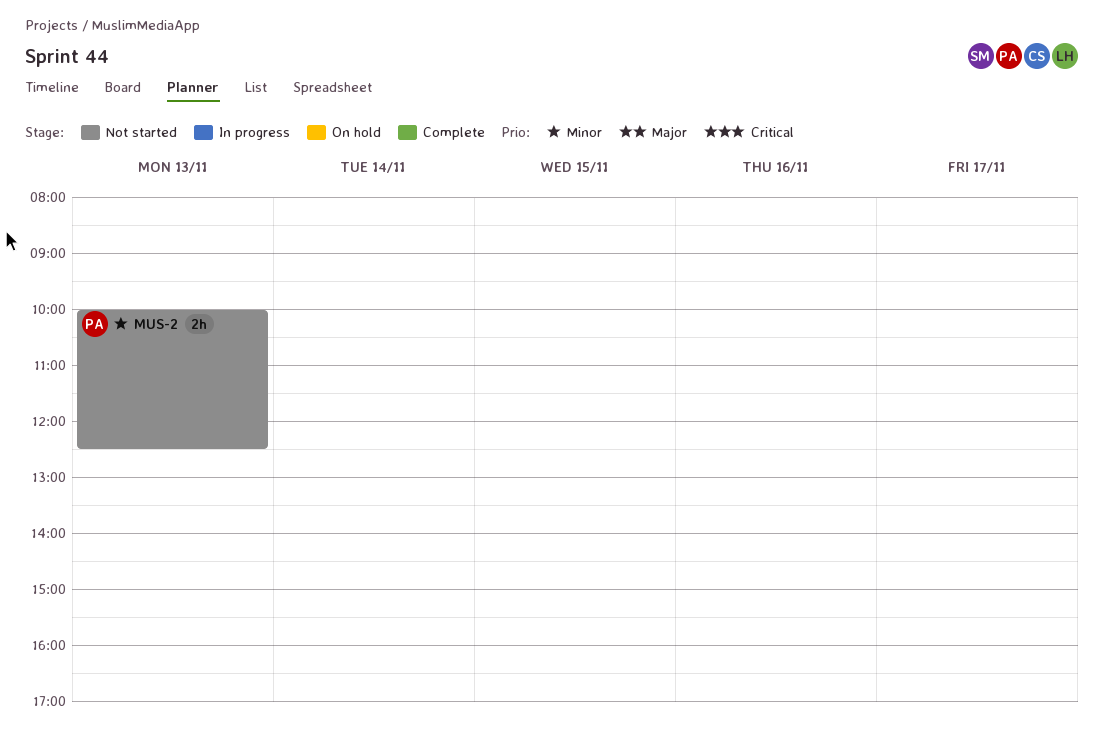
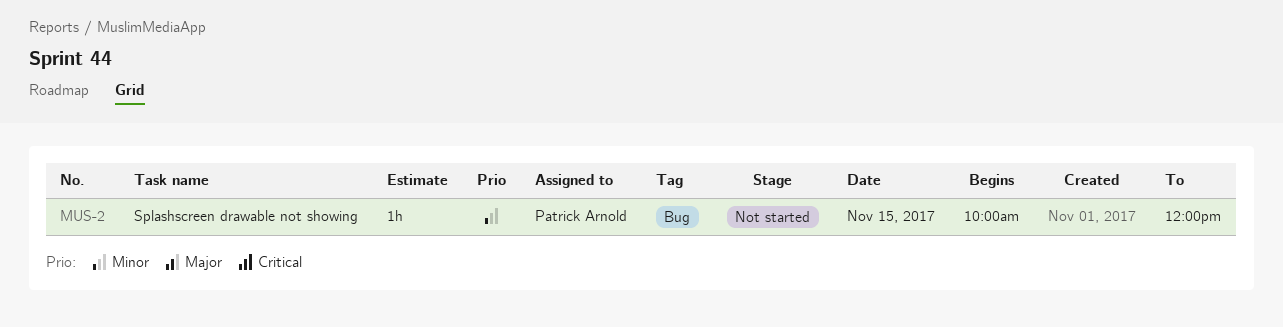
MUS-2, estimate: 2h -> 1h
MUS-2, day: Nov 13 -> Nov 15
MUS-2, ends: 12:30 -> 12:00

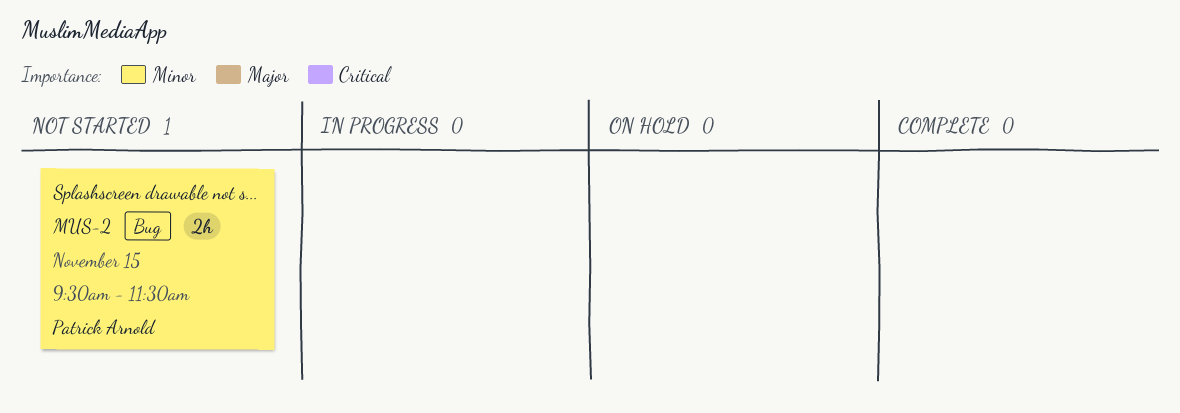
MUS-2, estimate: 1h -> 2h
MUS-2, begins: 10:00 -> 09:30
MUS-2, ends: 12:00 -> 11:30

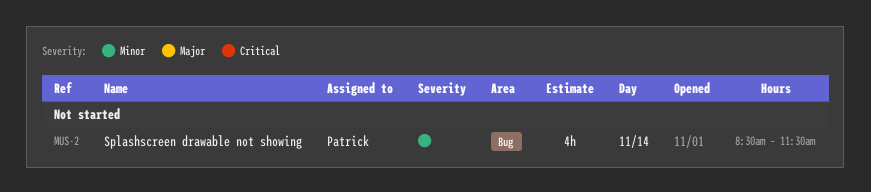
MUS-2, estimate: 2h -> 4h
MUS-2, day: Nov 15 -> Nov 14
MUS-2, begins: 09:30 -> 08:30

